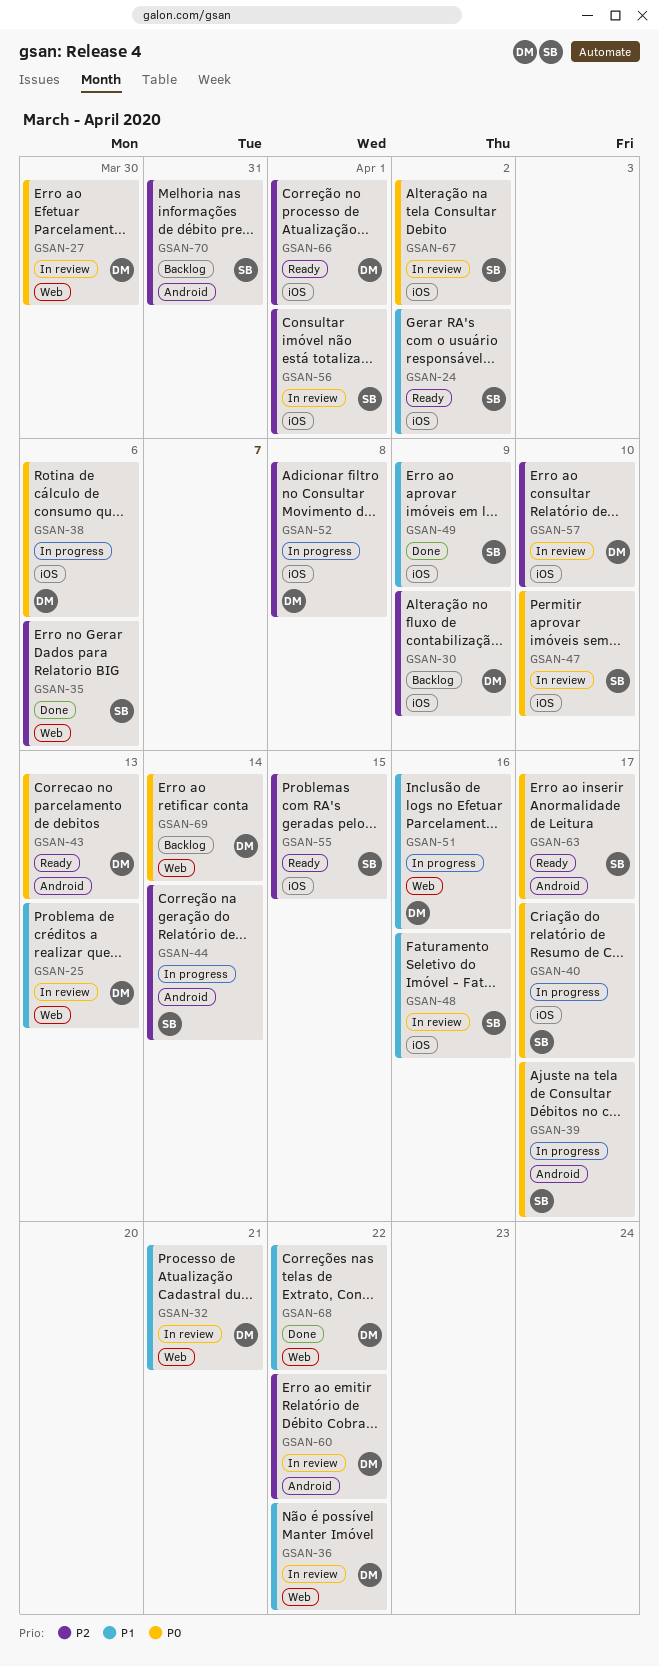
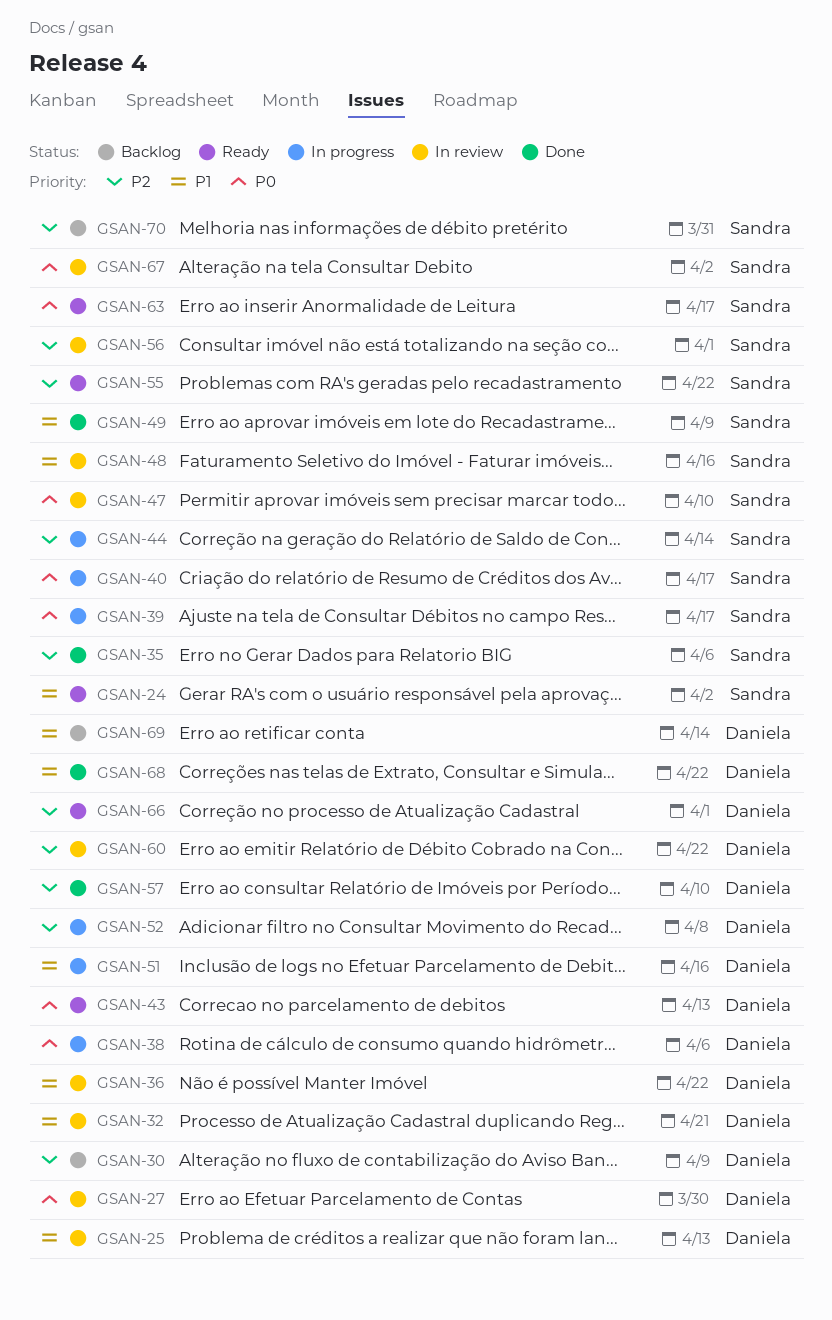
GSAN-55, due: Apr 15 -> Apr 22
GSAN-57, status: In review -> Done
GSAN-69, priority: P0 -> P1

